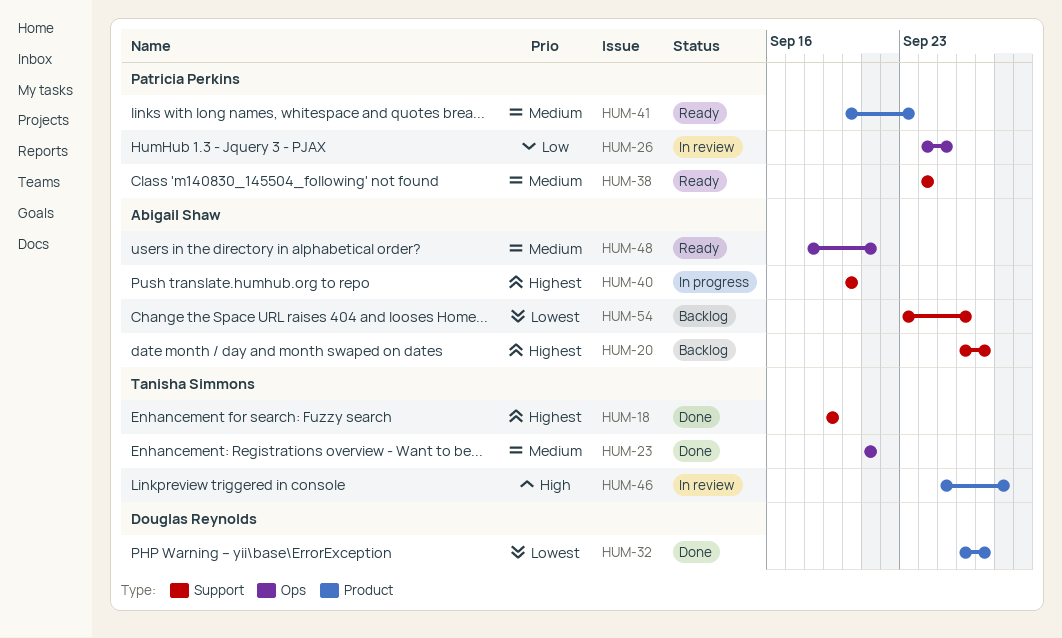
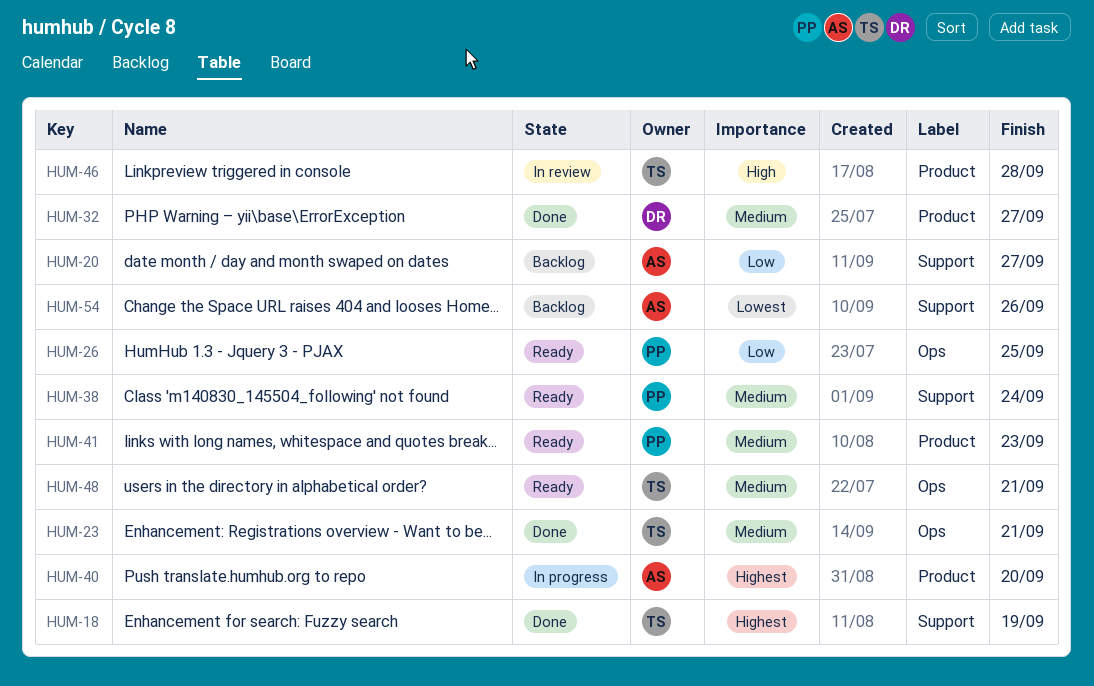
HUM-20, priority: Highest -> Low
HUM-26, status: In review -> Ready
HUM-32, priority: Lowest -> Medium
HUM-40, label: Support -> Product
HUM-48, owner: Abigail Shaw -> Tanisha Simmons

